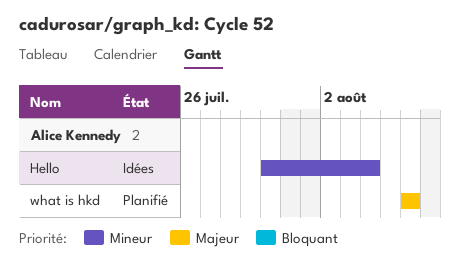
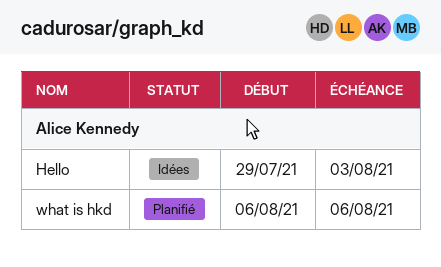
Hello, start: Jul 30 -> Jul 29
Hello, due: Aug 4 -> Aug 3

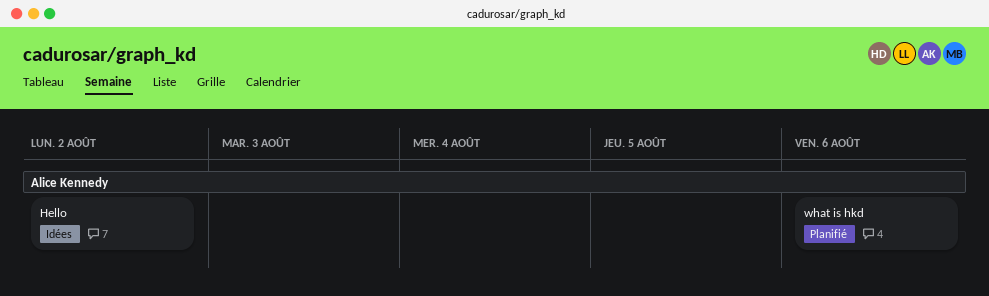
Hello, due: Aug 3 -> Aug 2

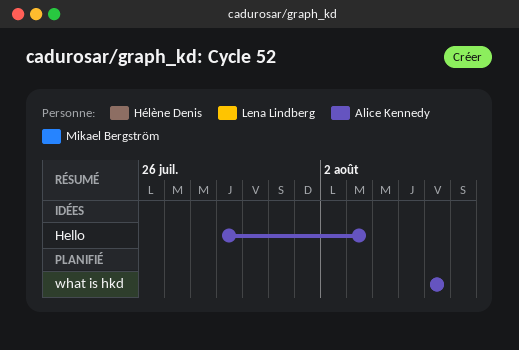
Hello, due: Aug 2 -> Aug 3

